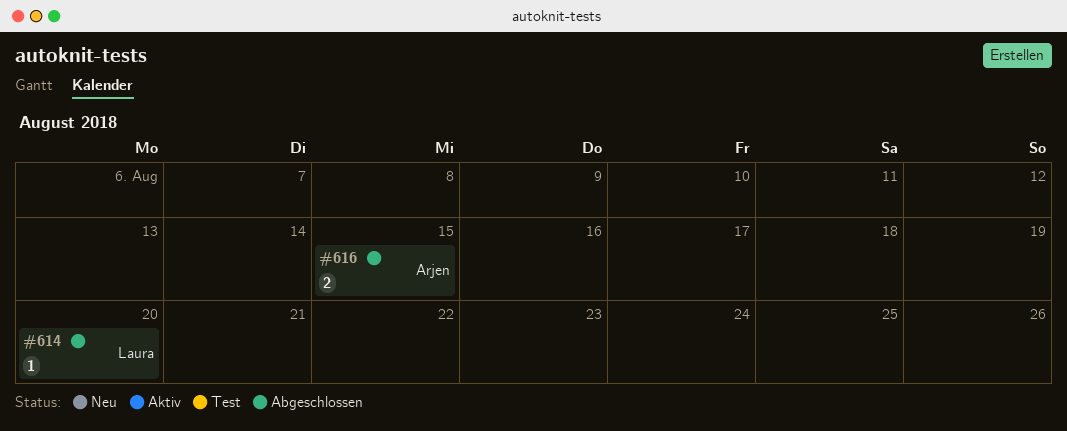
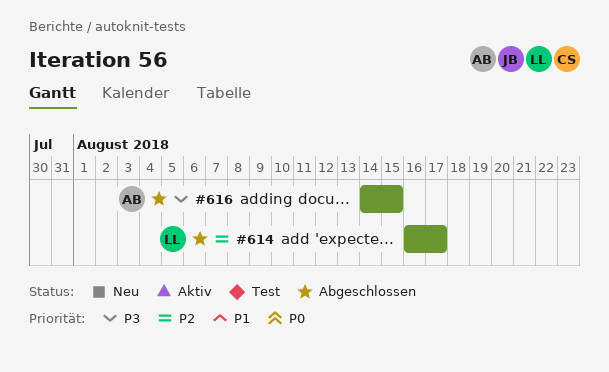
#614, due: Aug 20 -> Aug 17

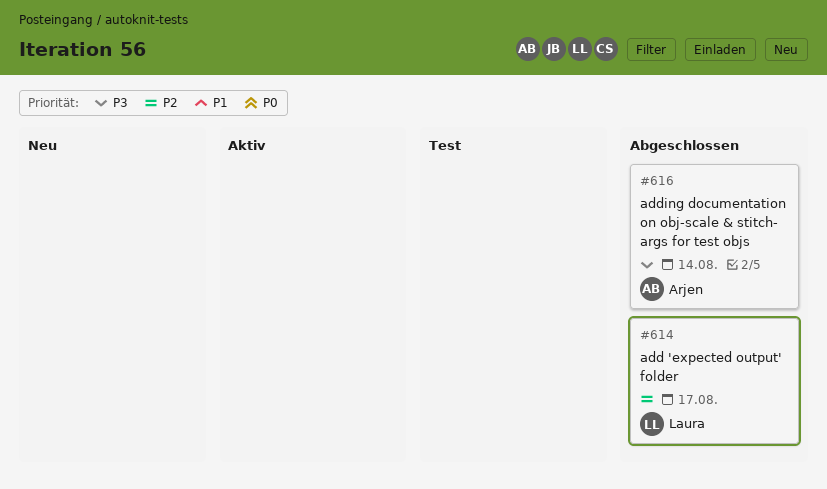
#616, due: Aug 15 -> Aug 14

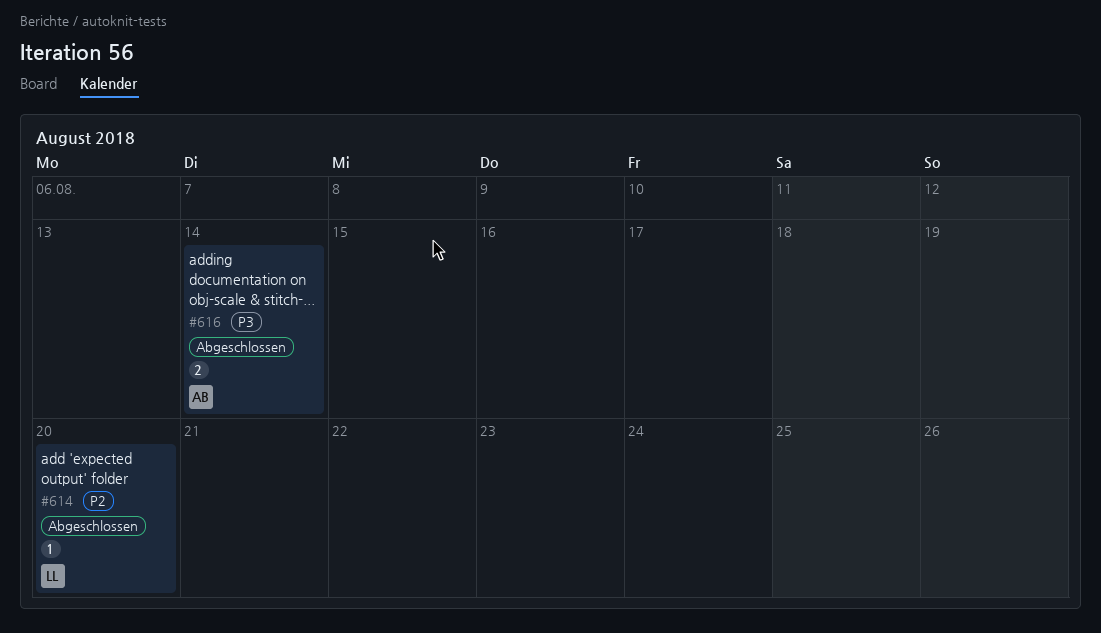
#614, due: Aug 17 -> Aug 20

